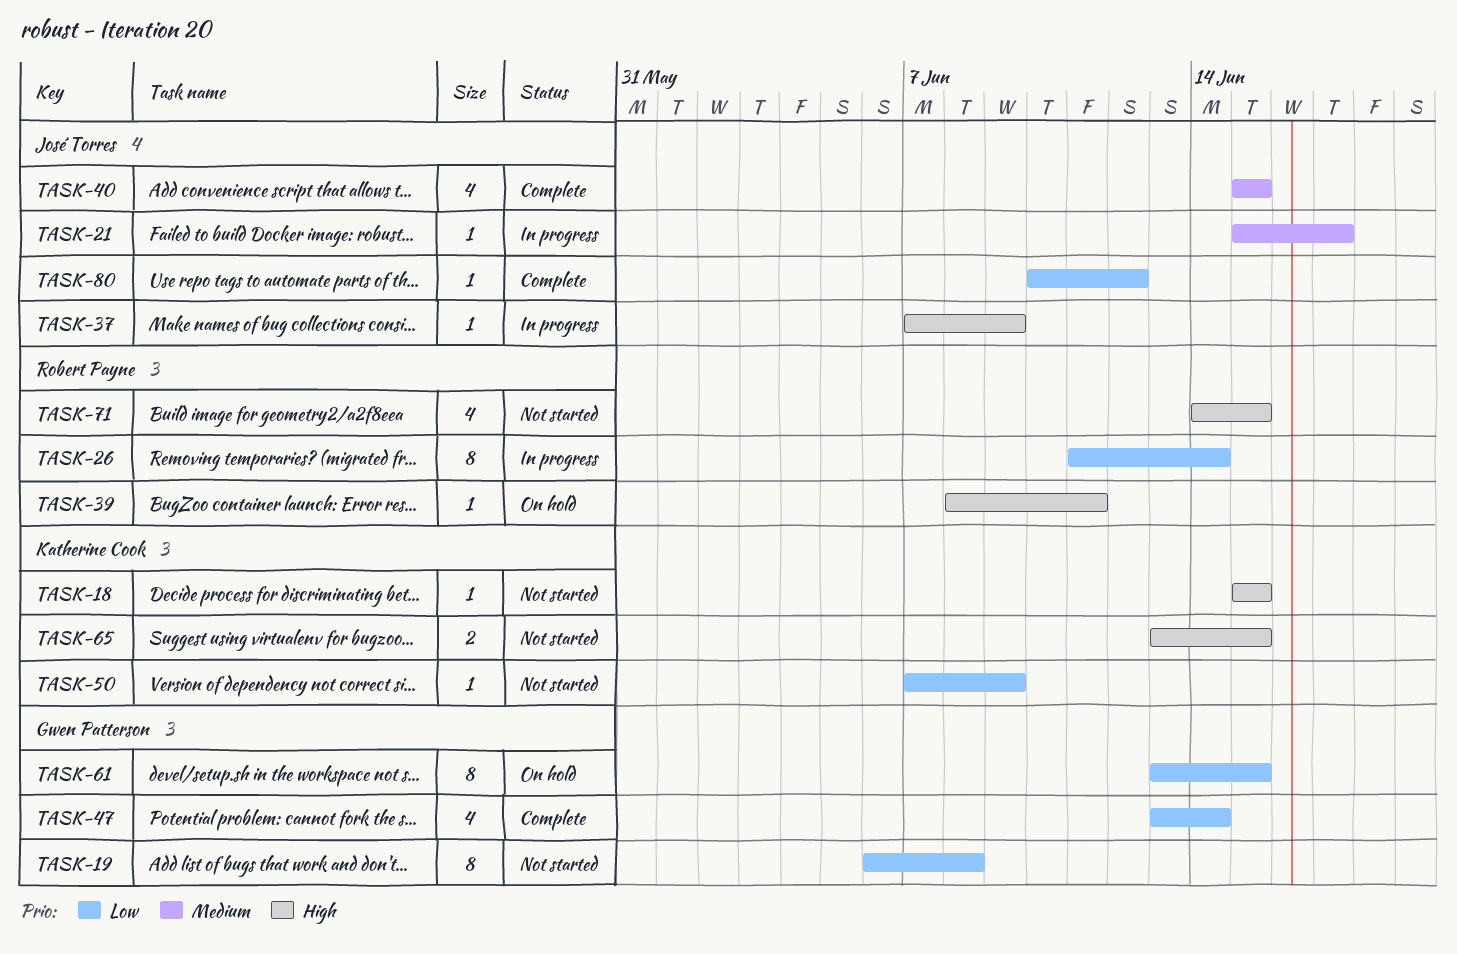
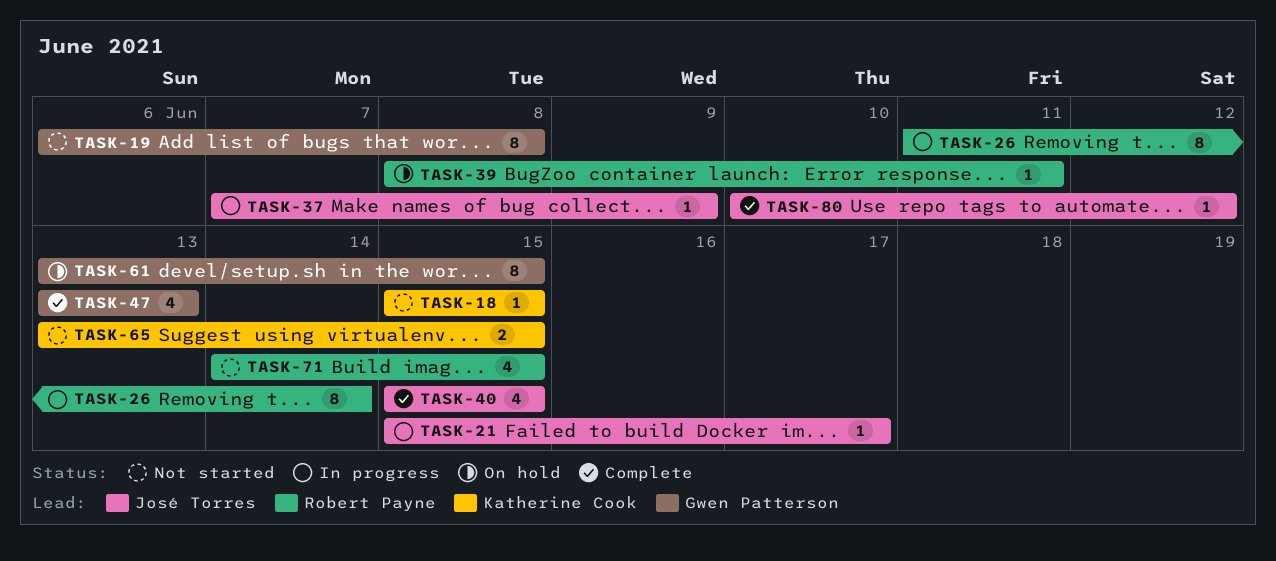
TASK-47, due: Jun 14 -> Jun 13
TASK-50: present -> none

